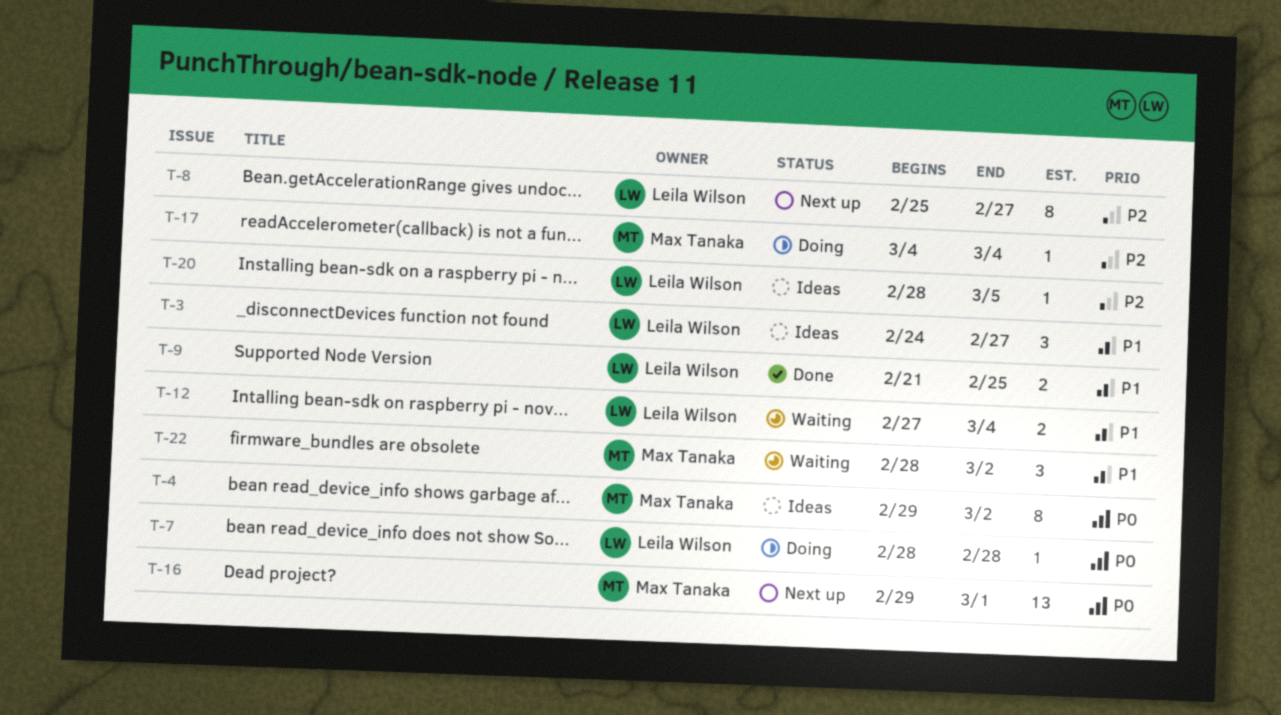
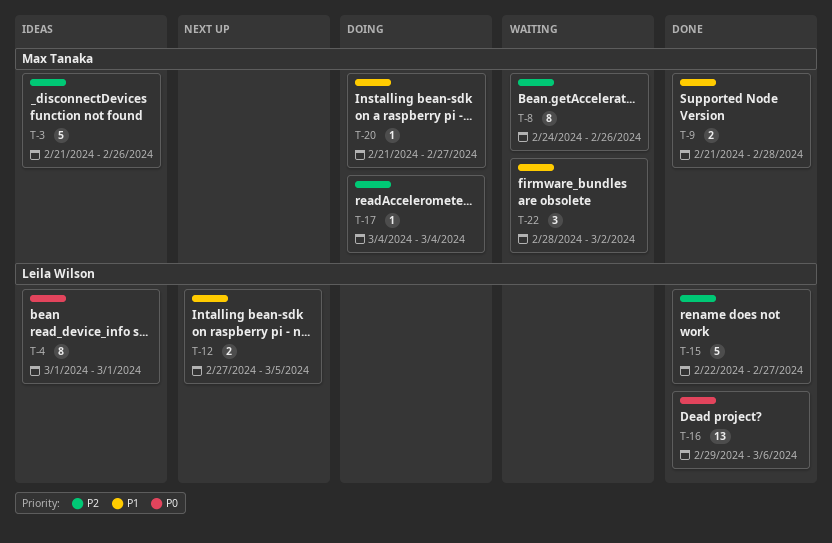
T-3, owner: Leila Wilson -> Max Tanaka
T-3, priority: P1 -> P2
T-3, estimate: 3 -> 5
T-3, start: Feb 24 -> Feb 21
T-3, due: Feb 27 -> Feb 26
T-4, owner: Max Tanaka -> Leila Wilson
T-4, start: Feb 29 -> Mar 1
T-4, due: Mar 2 -> Mar 1
T-7: present -> none
T-8, status: Next up -> Waiting
T-8, owner: Leila Wilson -> Max Tanaka
T-8, start: Feb 25 -> Feb 24
T-8, due: Feb 27 -> Feb 26
T-9, owner: Leila Wilson -> Max Tanaka
T-9, due: Feb 25 -> Feb 28
T-12, status: Waiting -> Next up
T-12, due: Mar 4 -> Mar 5
T-15: none -> present
T-16, status: Next up -> Done
T-16, owner: Max Tanaka -> Leila Wilson
T-16, due: Mar 1 -> Mar 6
T-20, status: Ideas -> Doing
T-20, owner: Leila Wilson -> Max Tanaka
T-20, priority: P2 -> P1
T-20, start: Feb 28 -> Feb 21
T-20, due: Mar 5 -> Feb 27

